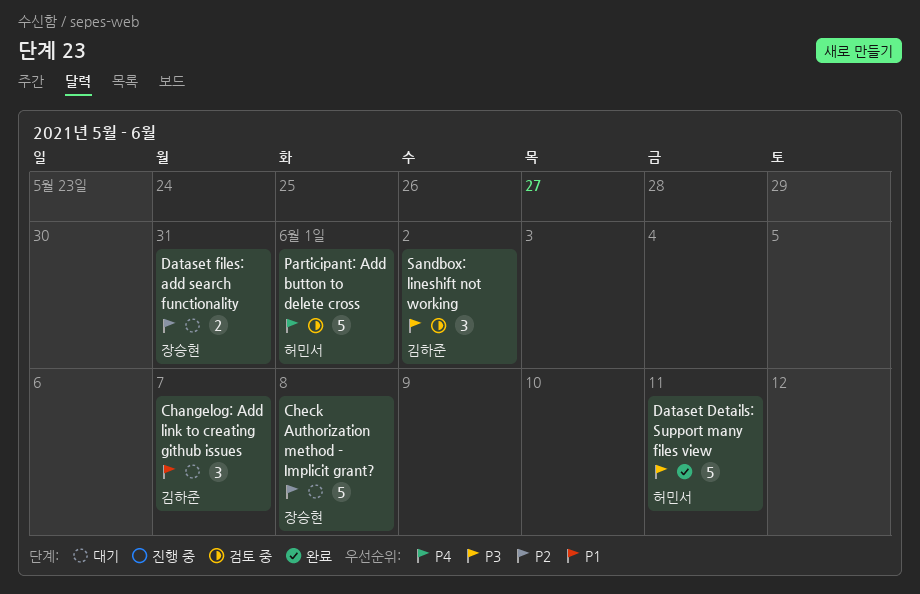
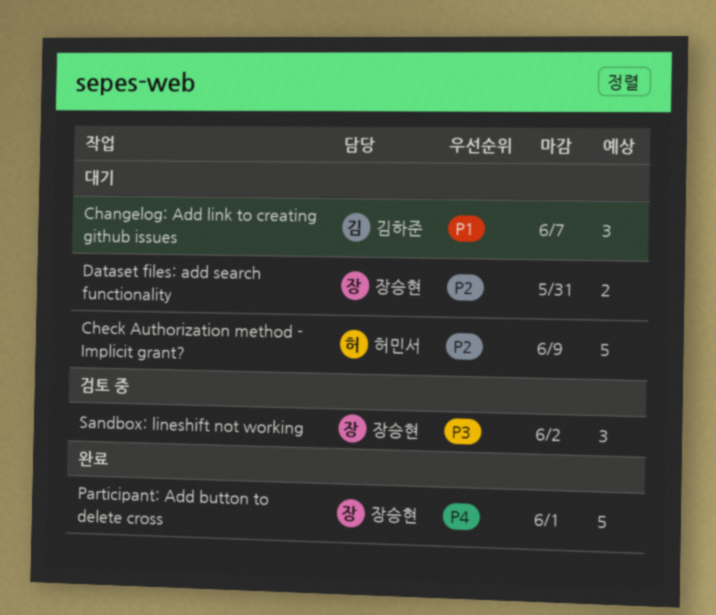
Check Authorization method - Implicit grant?, owner: 장승현 -> 허민서
Check Authorization method - Implicit grant?, due: Jun 8 -> Jun 9
Dataset Details: Support many files view: present -> none
Participant: Add button to delete cross, status: 검토 중 -> 완료
Participant: Add button to delete cross, owner: 허민서 -> 장승현
Sandbox: lineshift not working, owner: 김하준 -> 장승현

